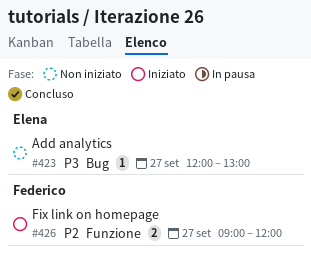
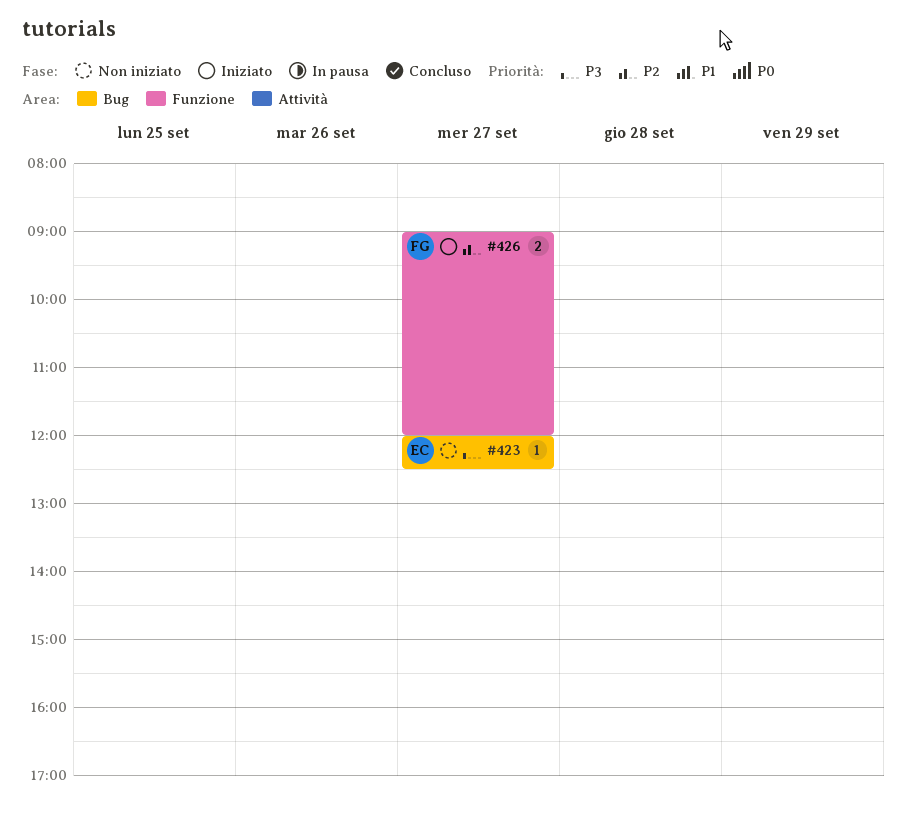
#423, ends: 13:00 -> 12:30

